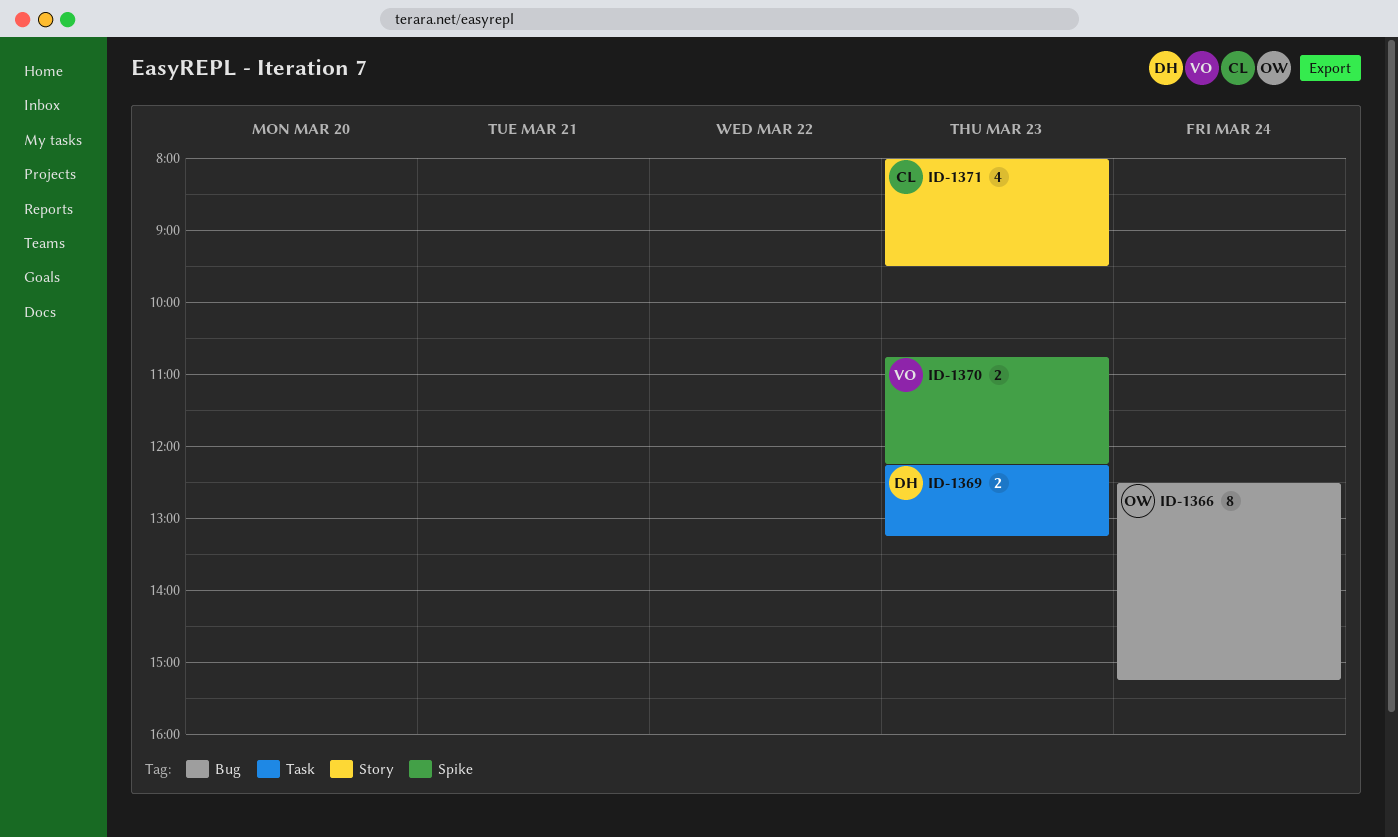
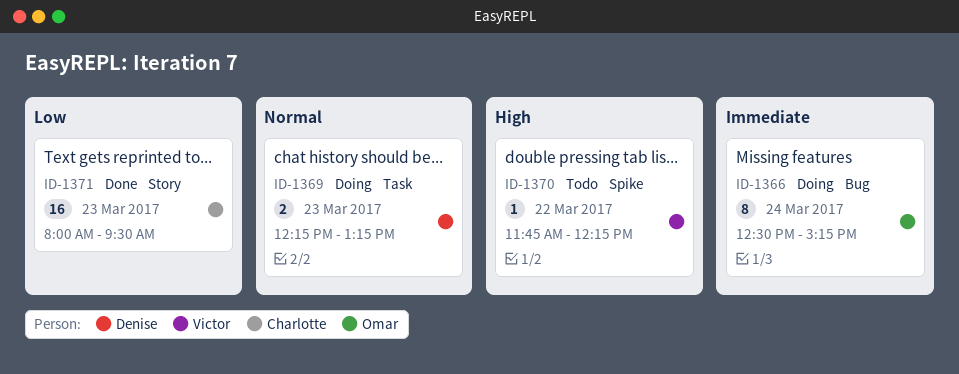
ID-1370, estimate: 2 -> 1
ID-1370, day: Mar 23 -> Mar 22
ID-1370, begins: 10:45 -> 11:45
ID-1371, estimate: 4 -> 16

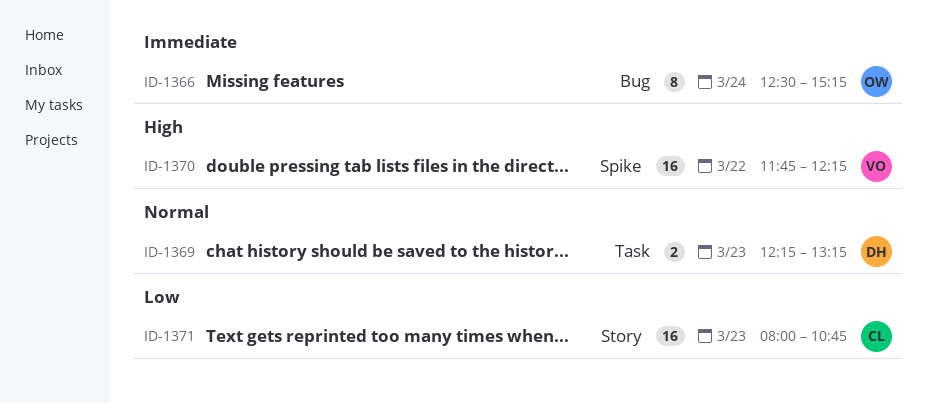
ID-1370, estimate: 1 -> 16
ID-1371, ends: 09:30 -> 10:45

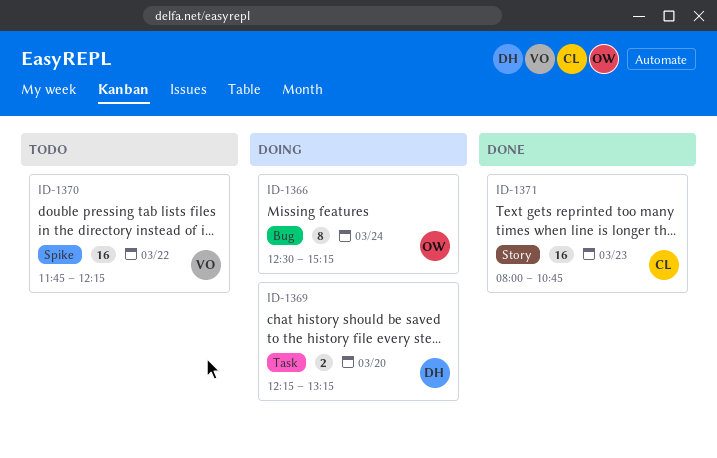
ID-1369, day: Mar 23 -> Mar 20

